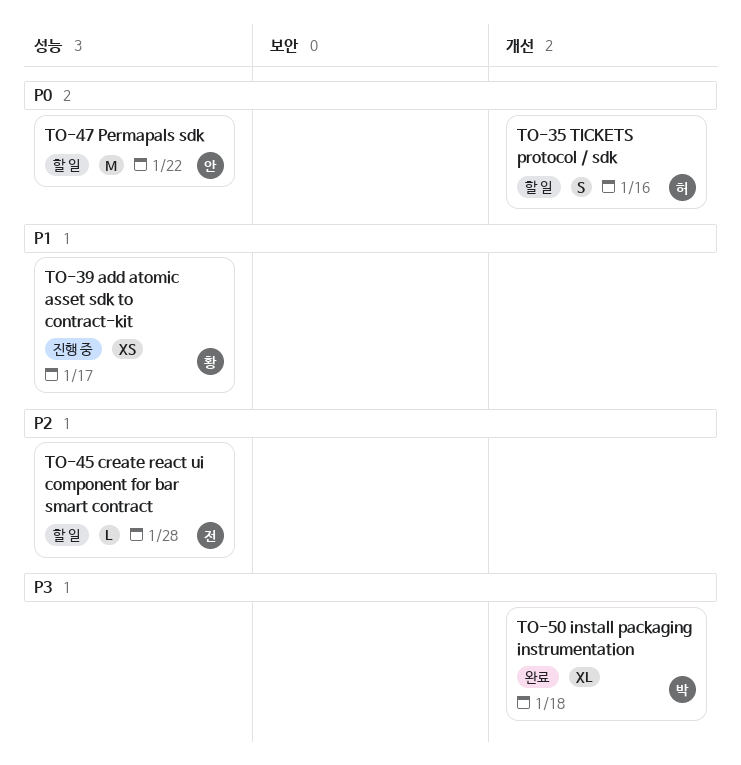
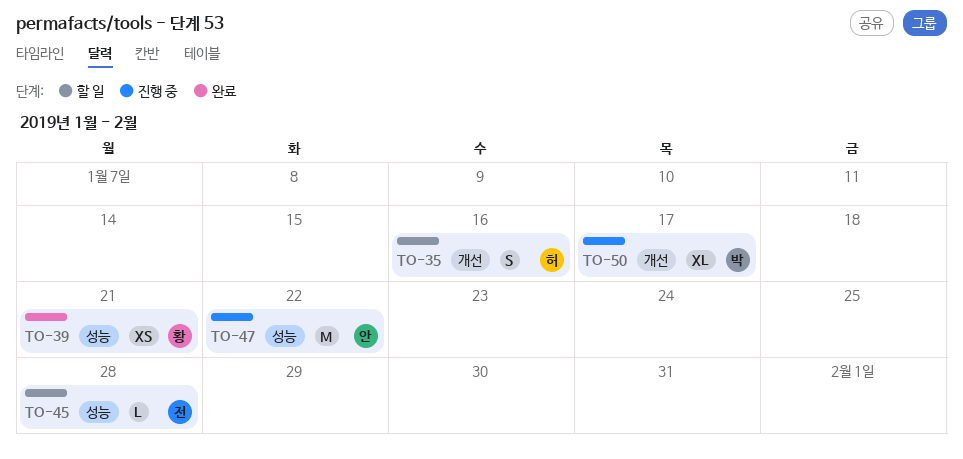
TO-39, status: 진행 중 -> 완료
TO-39, due: Jan 17 -> Jan 21
TO-47, status: 할 일 -> 진행 중
TO-50, status: 완료 -> 진행 중
TO-50, due: Jan 18 -> Jan 17

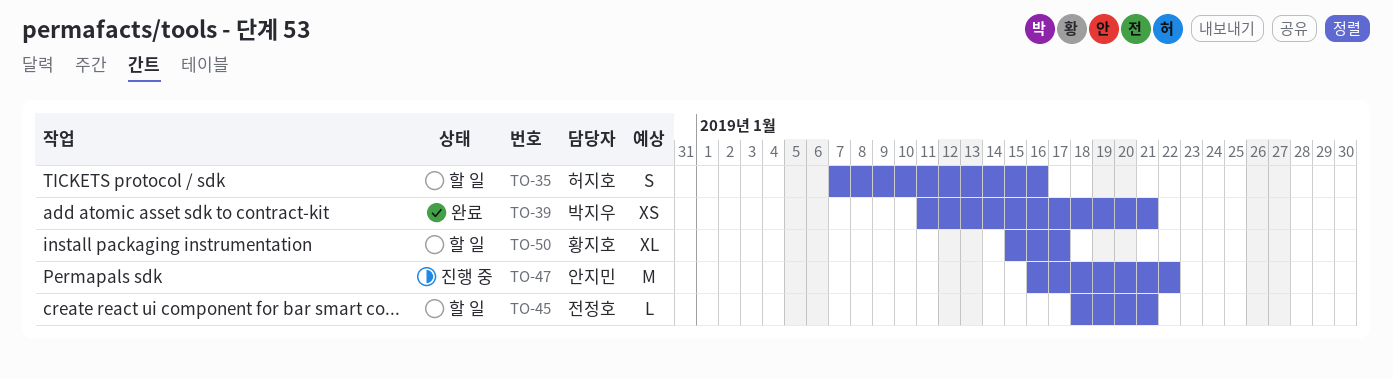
TO-39, owner: 황지호 -> 박지우
TO-45, due: Jan 28 -> Jan 21
TO-50, status: 진행 중 -> 할 일
TO-50, owner: 박지우 -> 황지호

